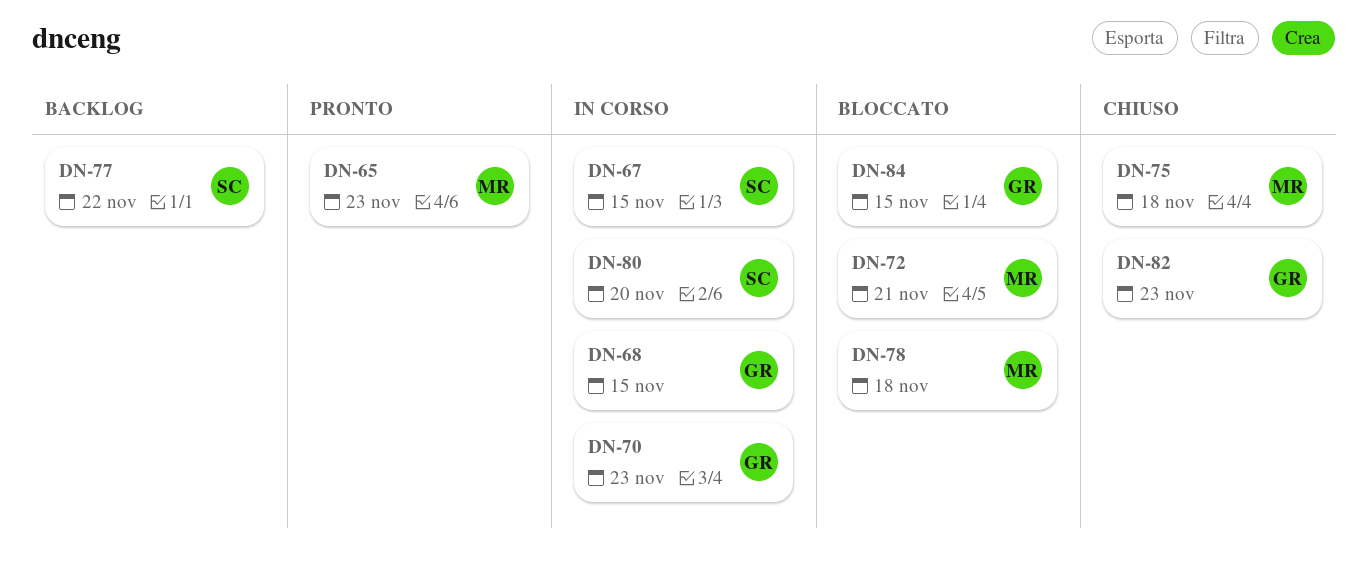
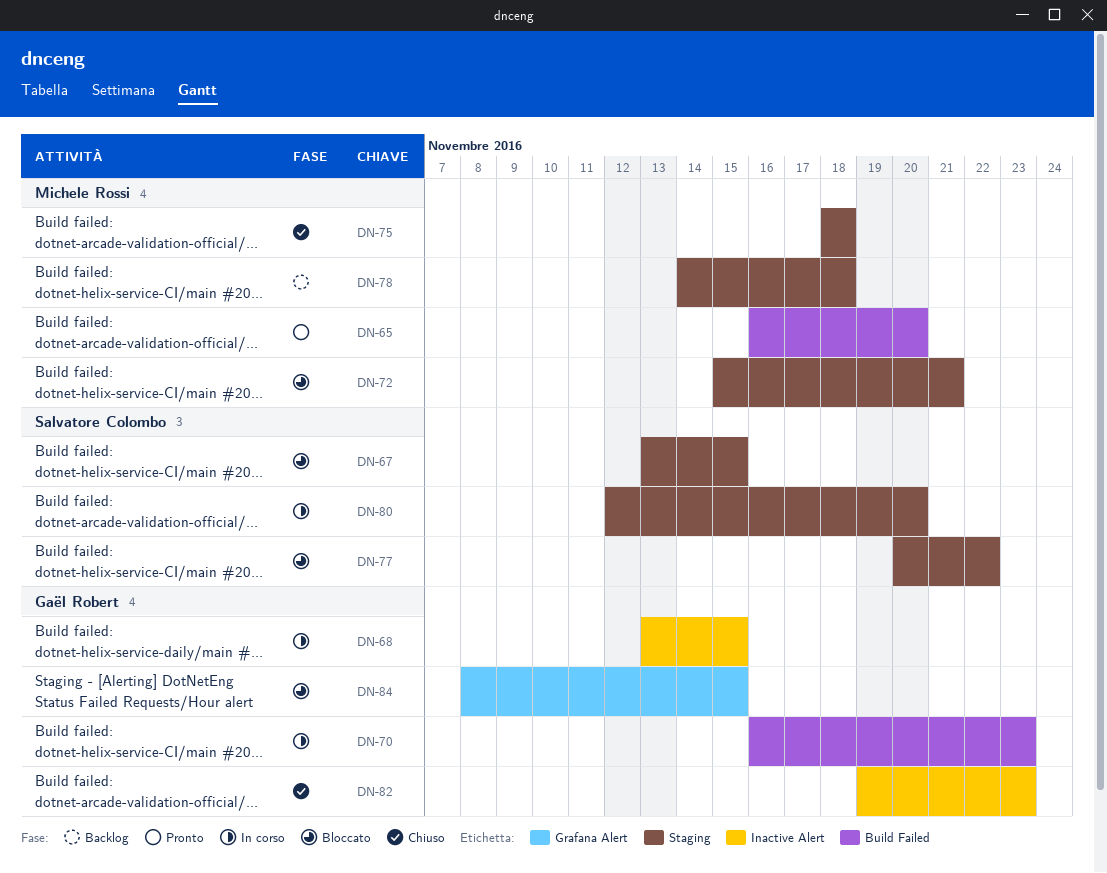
DN-65, due: Nov 23 -> Nov 20
DN-67, status: In corso -> Bloccato
DN-77, status: Backlog -> Bloccato
DN-78, status: Bloccato -> Backlog

